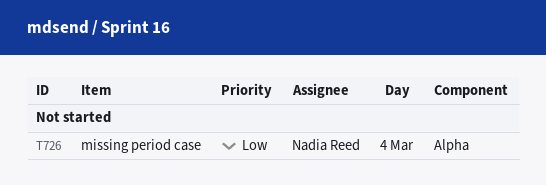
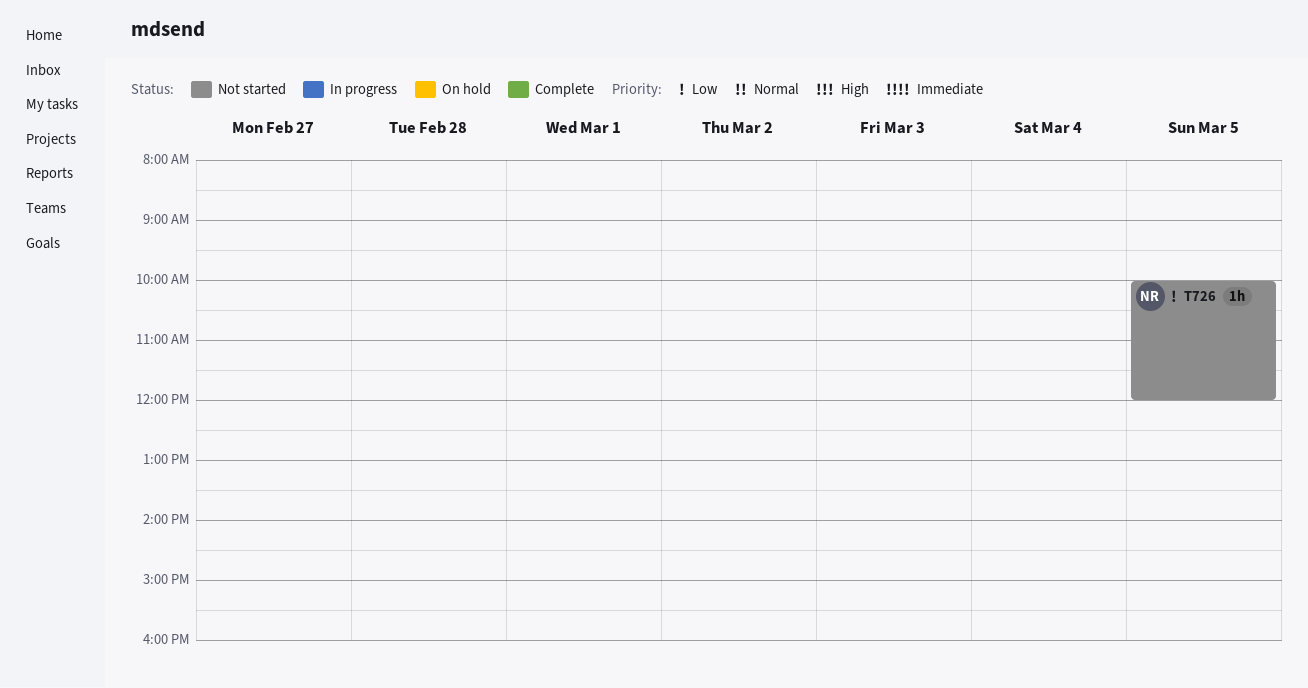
T726, day: Mar 4 -> Mar 5

